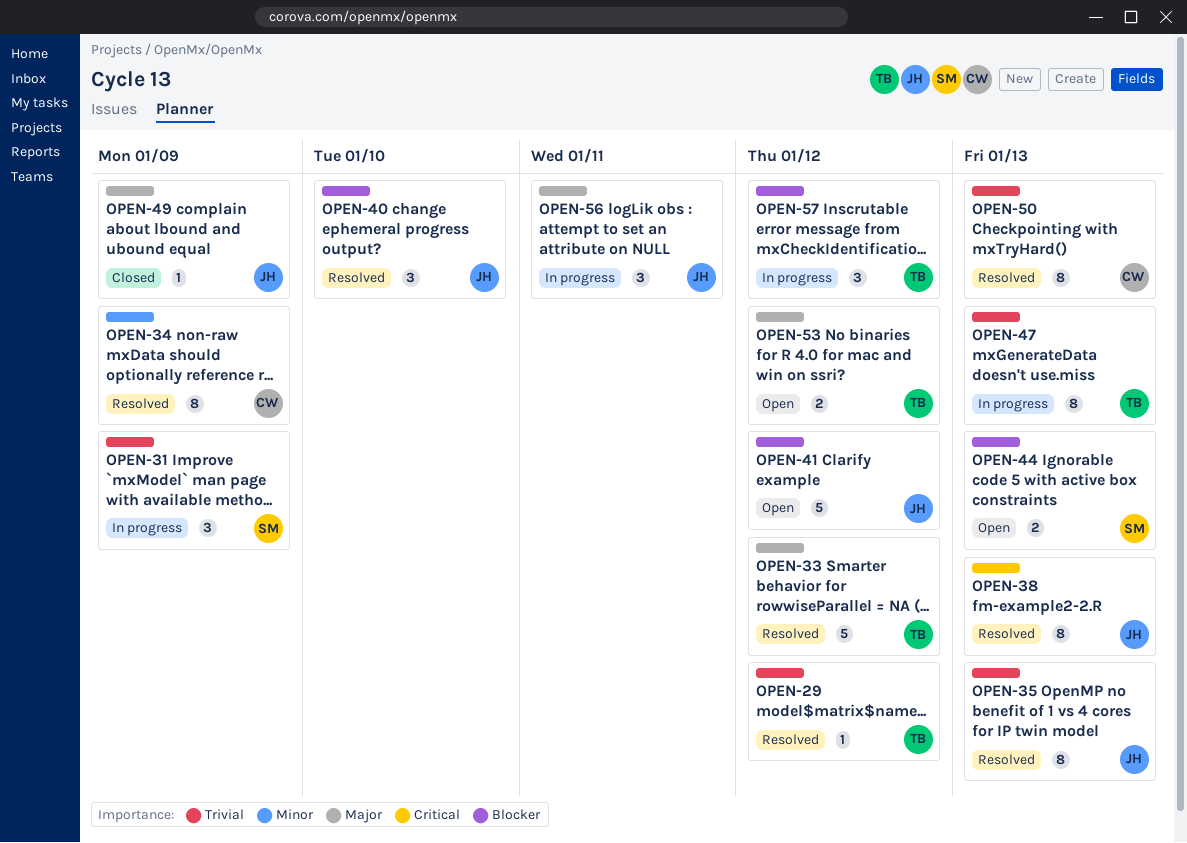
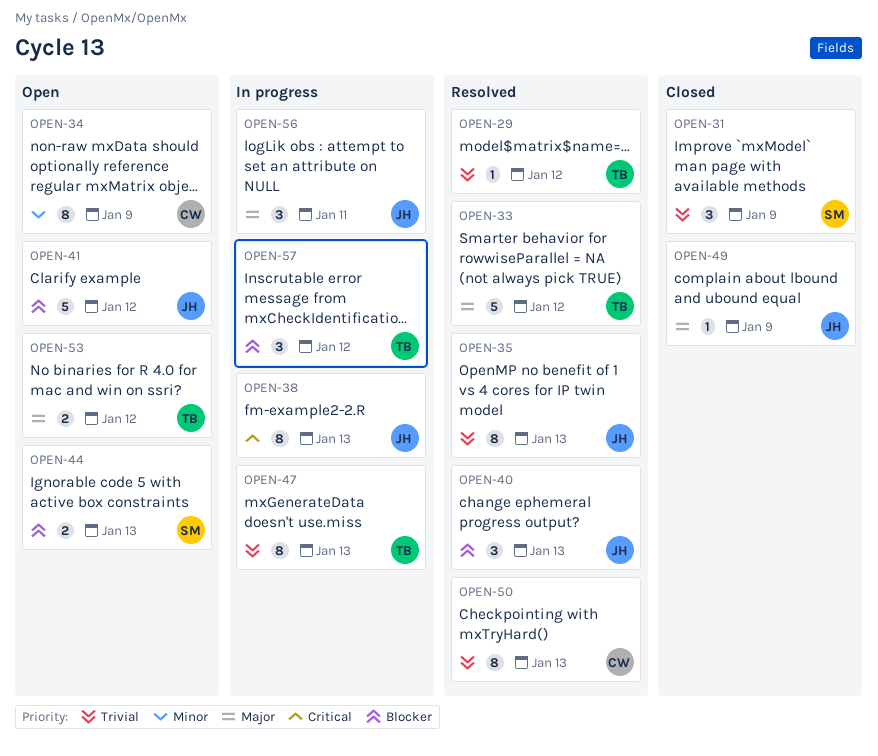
OPEN-31, status: In progress -> Closed
OPEN-34, status: Resolved -> Open
OPEN-38, status: Resolved -> In progress
OPEN-40, due: Jan 10 -> Jan 13

